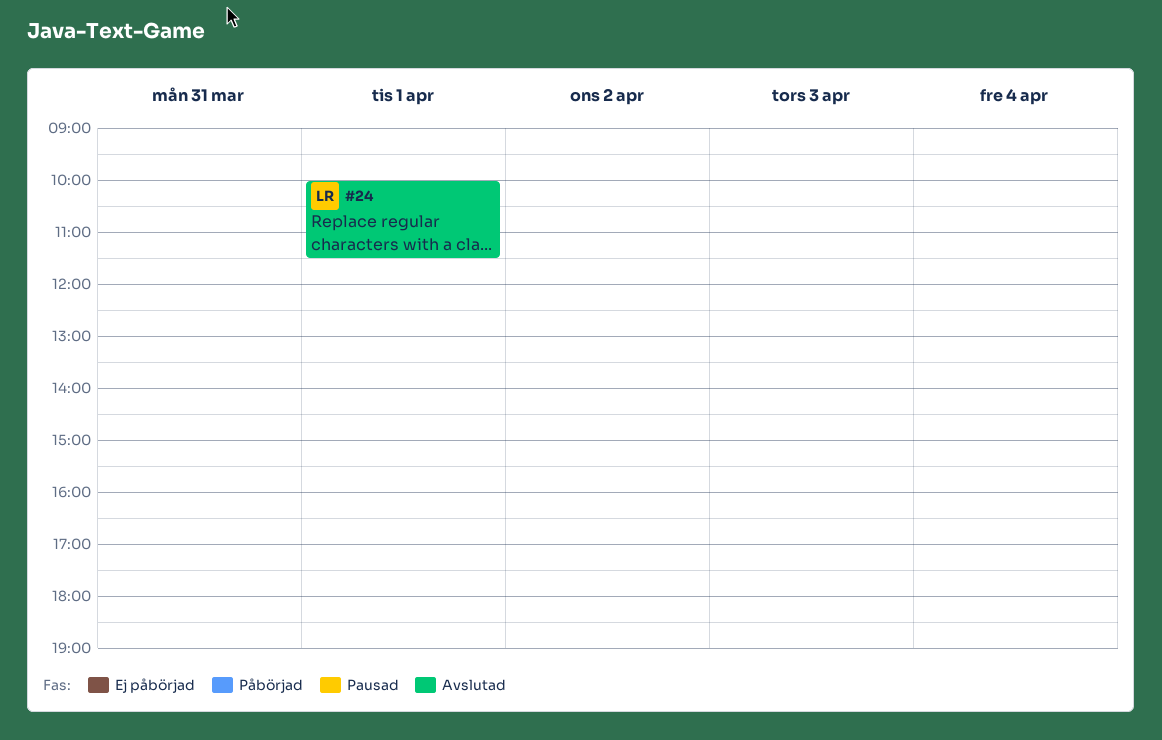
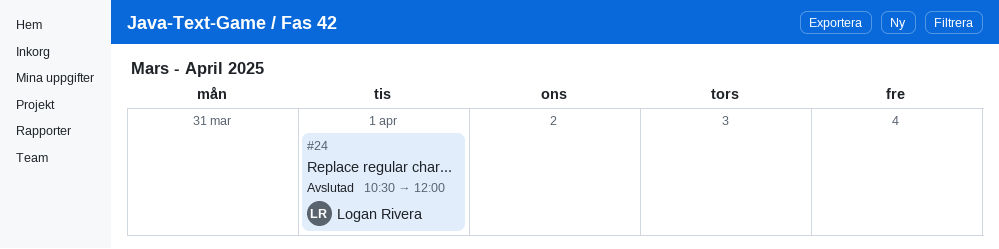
#24, begins: 10:00 -> 10:30
#24, ends: 11:30 -> 12:00

